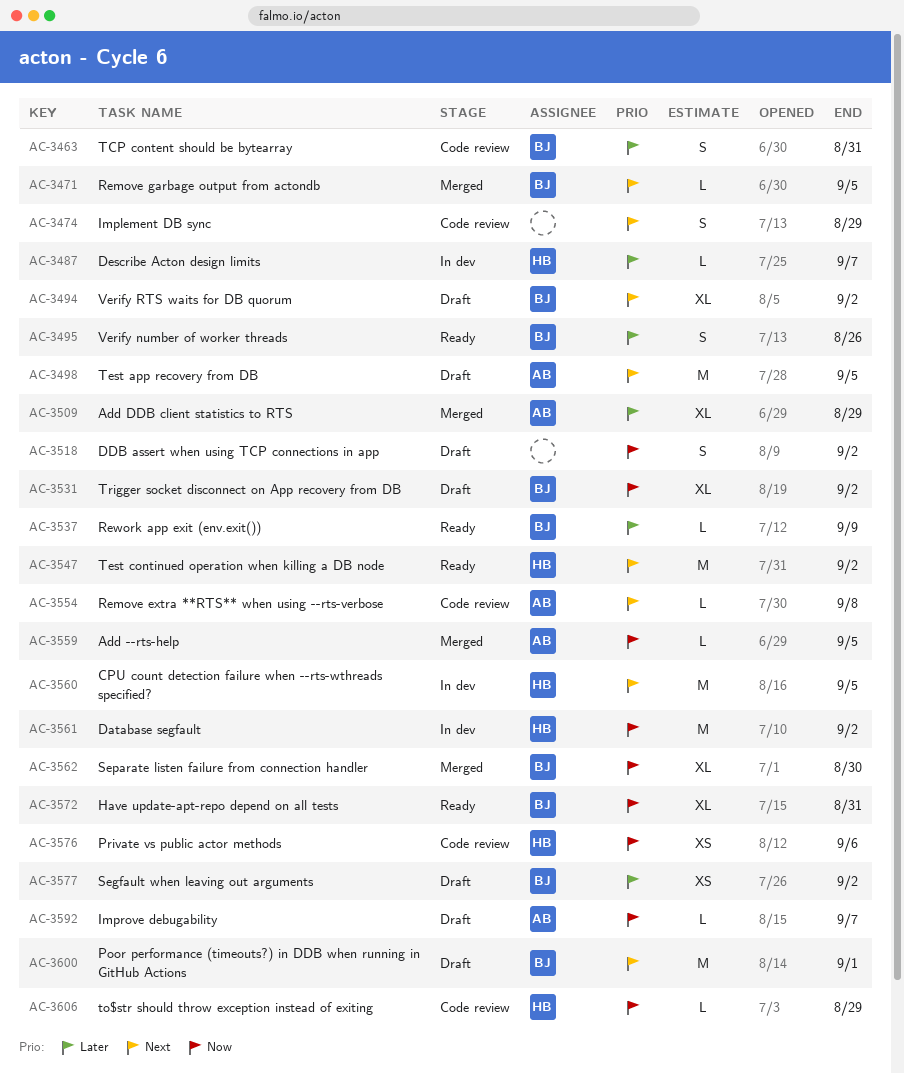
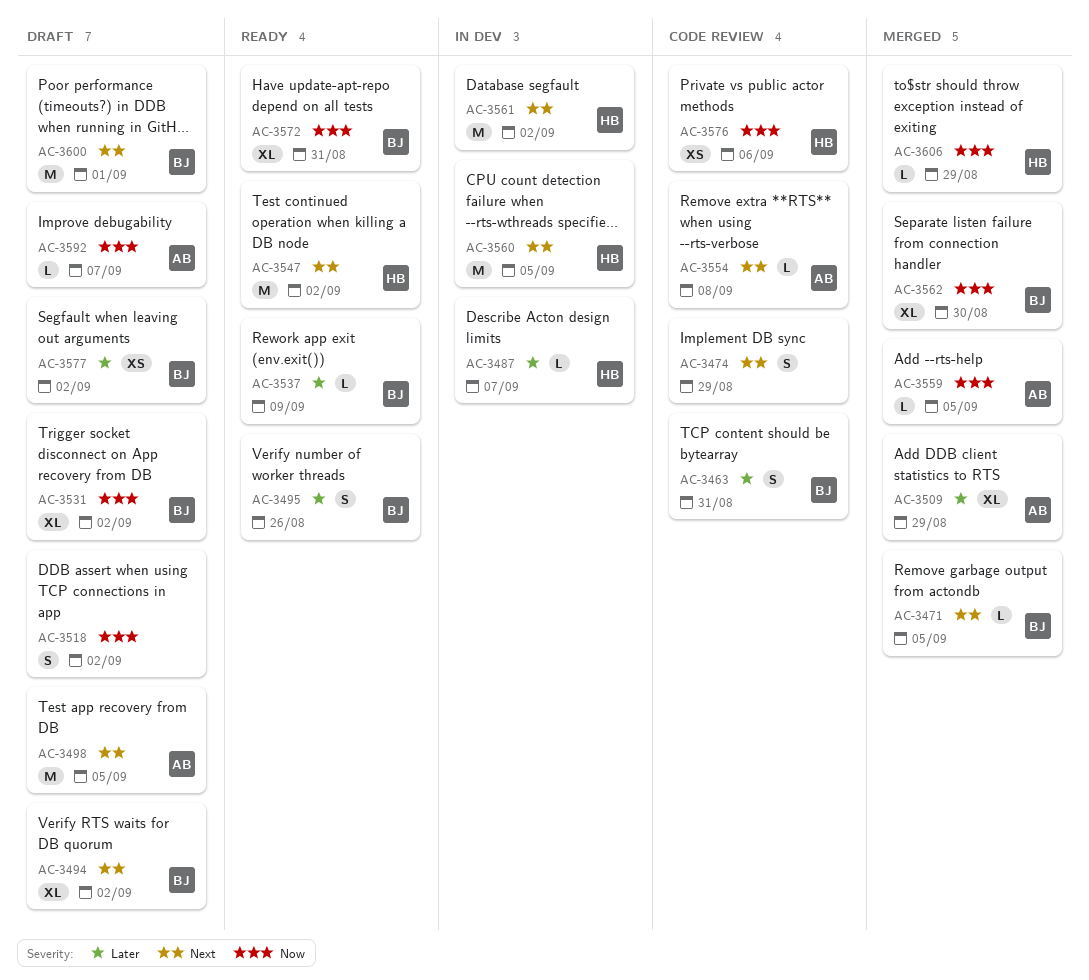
AC-3561, priority: Now -> Next
AC-3606, status: Code review -> Merged

